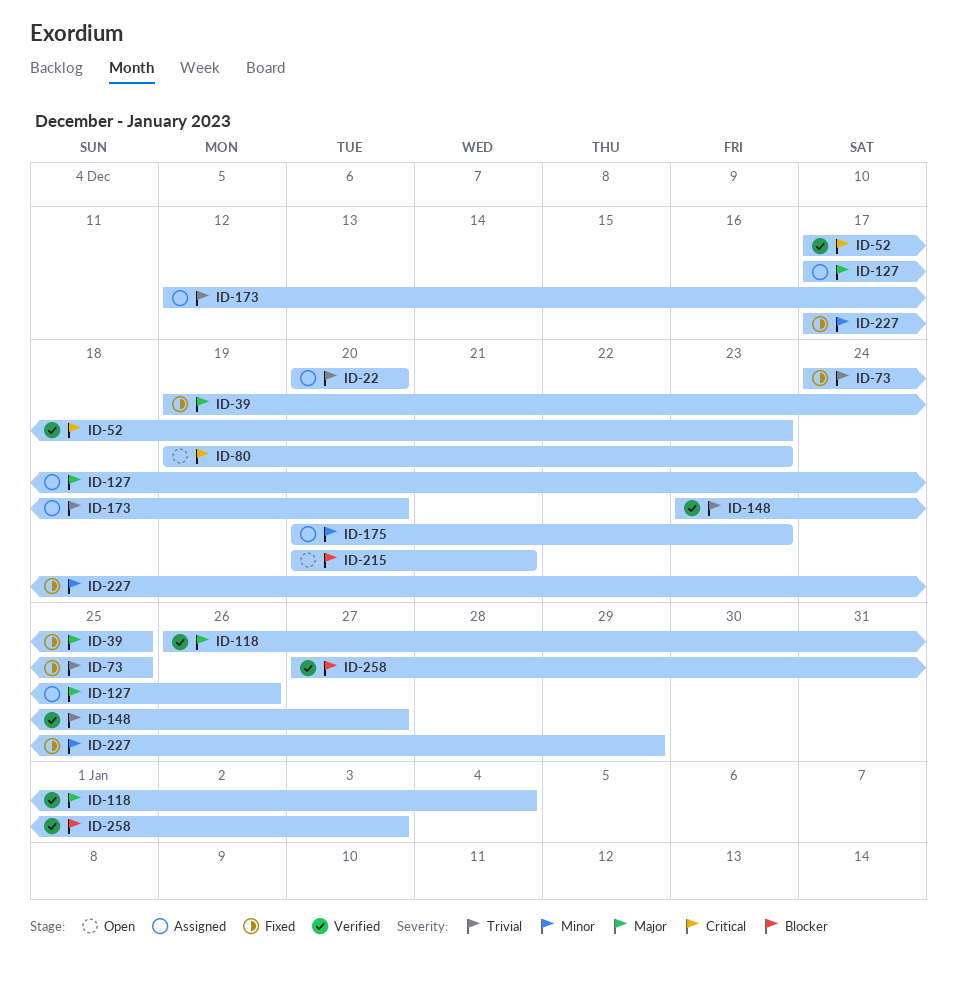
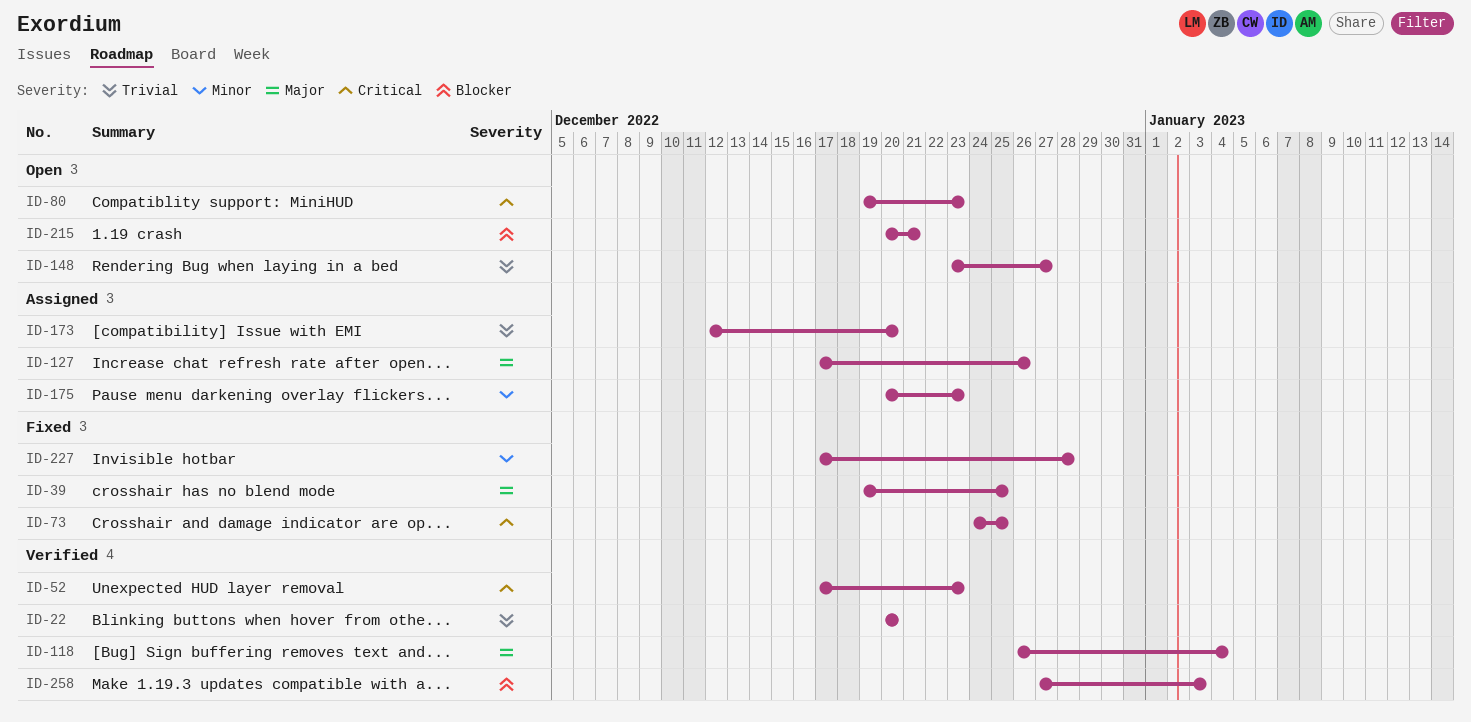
ID-22, status: Assigned -> Verified
ID-73, priority: Trivial -> Critical
ID-148, status: Verified -> Open
ID-227, due: Dec 29 -> Dec 28

